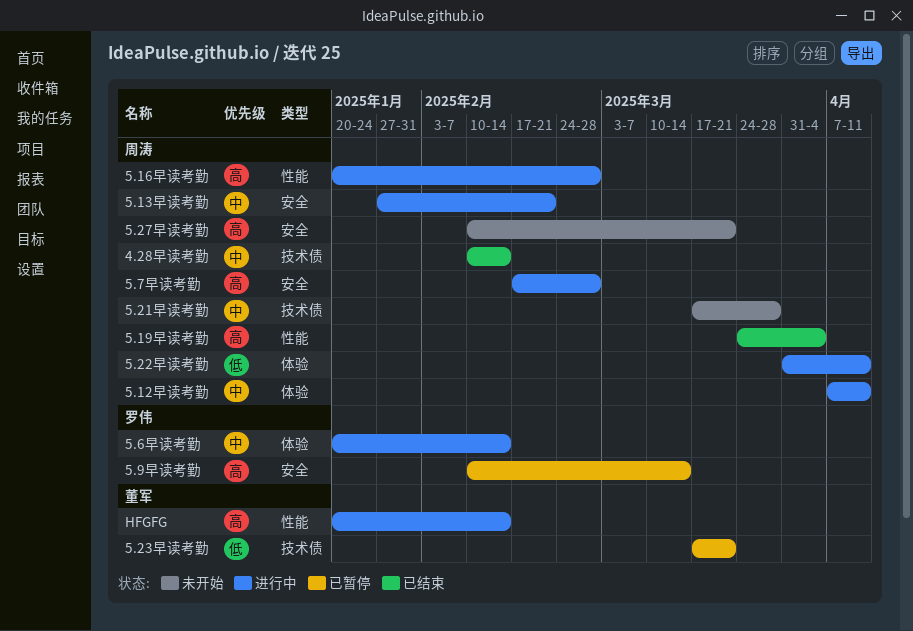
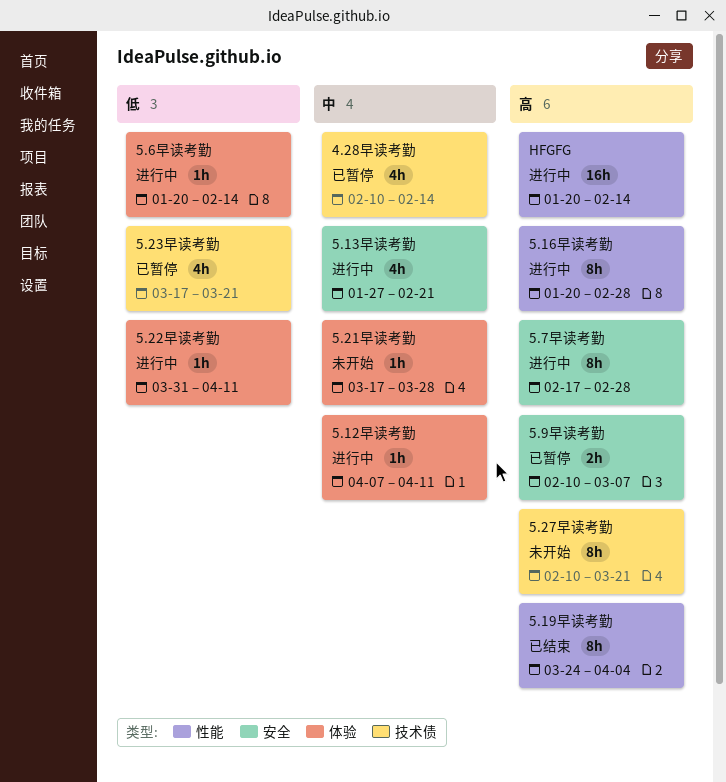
4.28早读考勤, status: 已结束 -> 已暂停
5.21早读考勤, label: 技术债 -> 体验
5.27早读考勤, label: 安全 -> 技术债
5.6早读考勤, priority: 中 -> 低
5.9早读考勤, due: Mar 14 -> Mar 7

